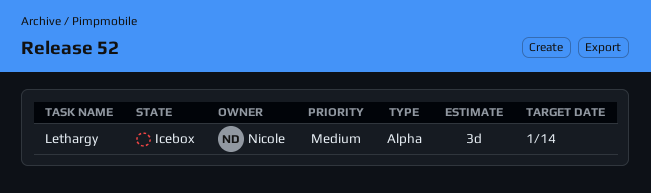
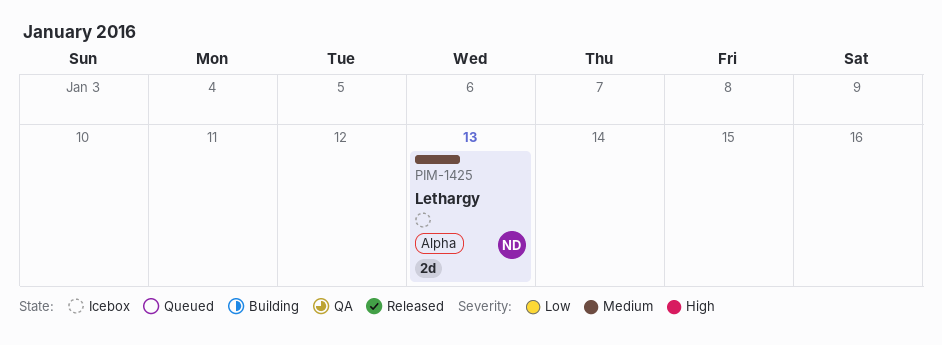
Lethargy, estimate: 3d -> 2d
Lethargy, due: Jan 14 -> Jan 13

